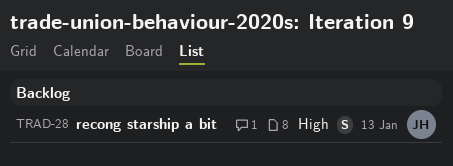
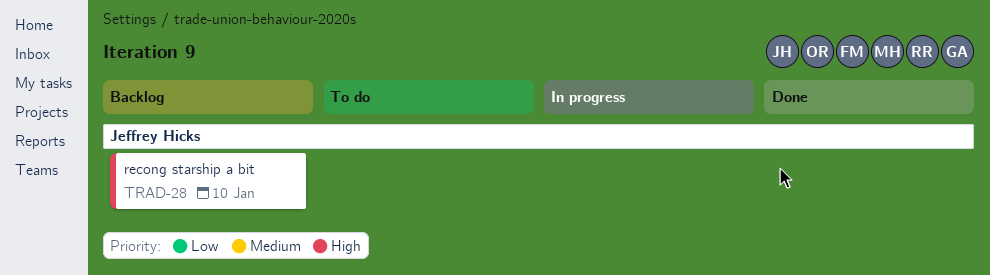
TRAD-28, due: Jan 13 -> Jan 10

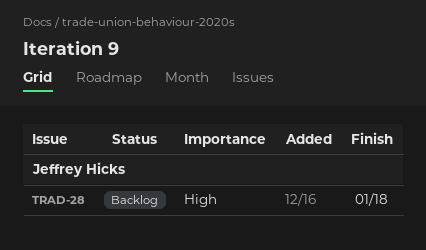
TRAD-28, due: Jan 10 -> Jan 18

